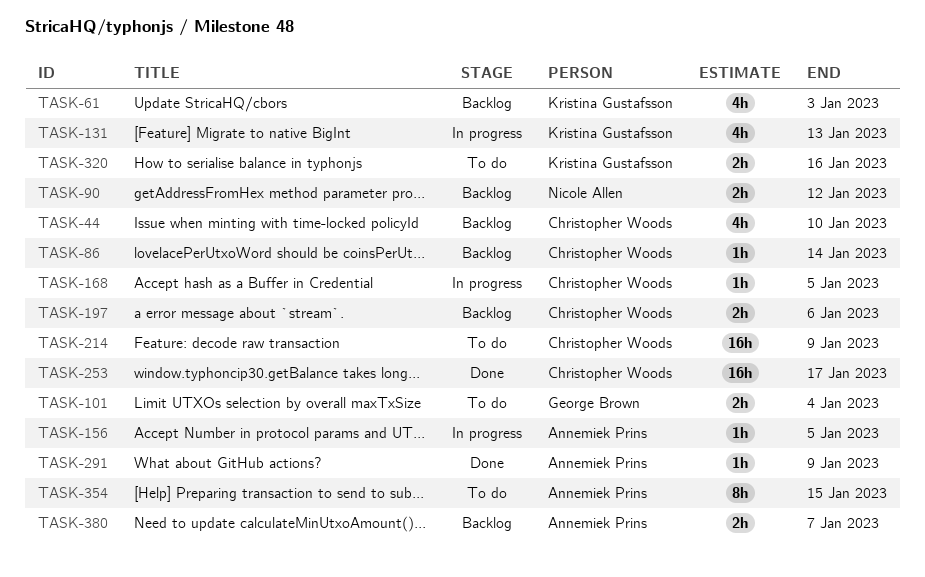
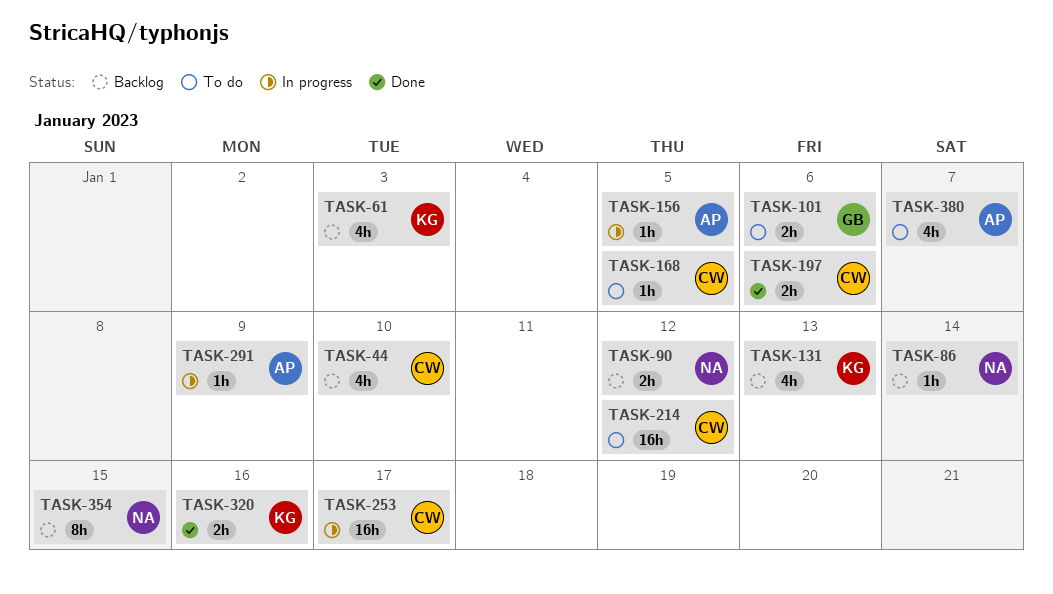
TASK-86, owner: Christopher Woods -> Nicole Allen
TASK-101, due: Jan 4 -> Jan 6
TASK-131, status: In progress -> Backlog
TASK-168, status: In progress -> To do
TASK-197, status: Backlog -> Done
TASK-214, due: Jan 9 -> Jan 12
TASK-253, status: Done -> In progress
TASK-291, status: Done -> In progress
TASK-320, status: To do -> Done
TASK-354, status: To do -> Backlog
TASK-354, owner: Annemiek Prins -> Nicole Allen
TASK-380, status: Backlog -> To do
TASK-380, estimate: 2h -> 4h

